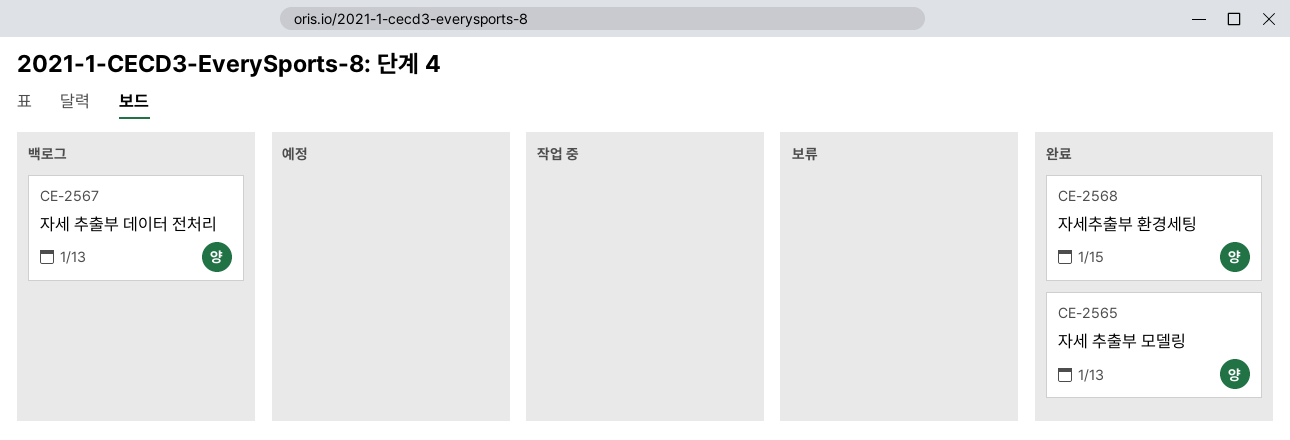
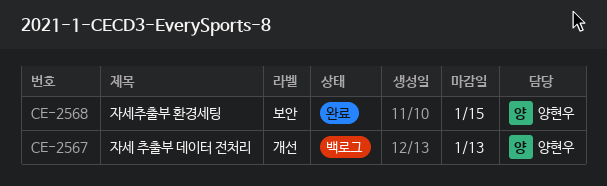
CE-2565: present -> none

